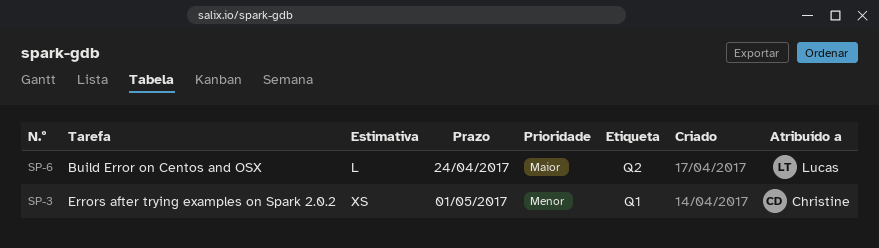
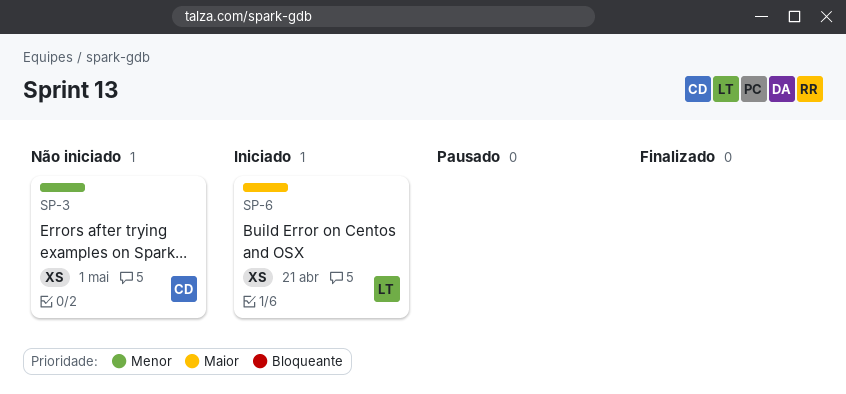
SP-6, estimate: L -> XS
SP-6, due: Apr 24 -> Apr 21

